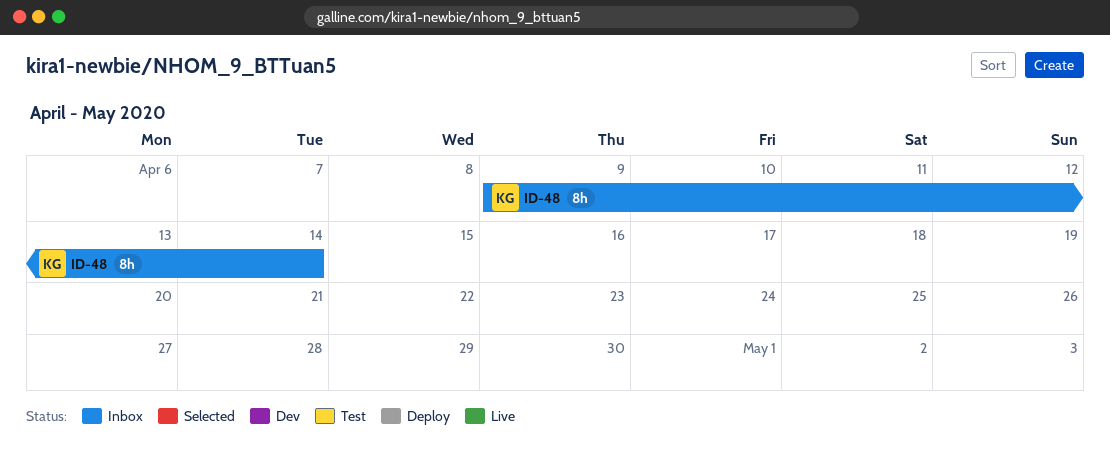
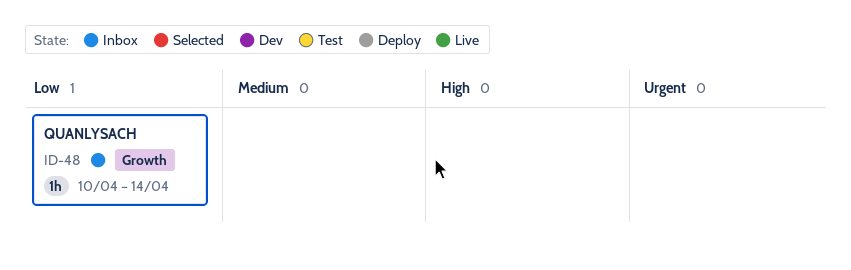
ID-48, estimate: 8h -> 1h
ID-48, start: Apr 9 -> Apr 10

